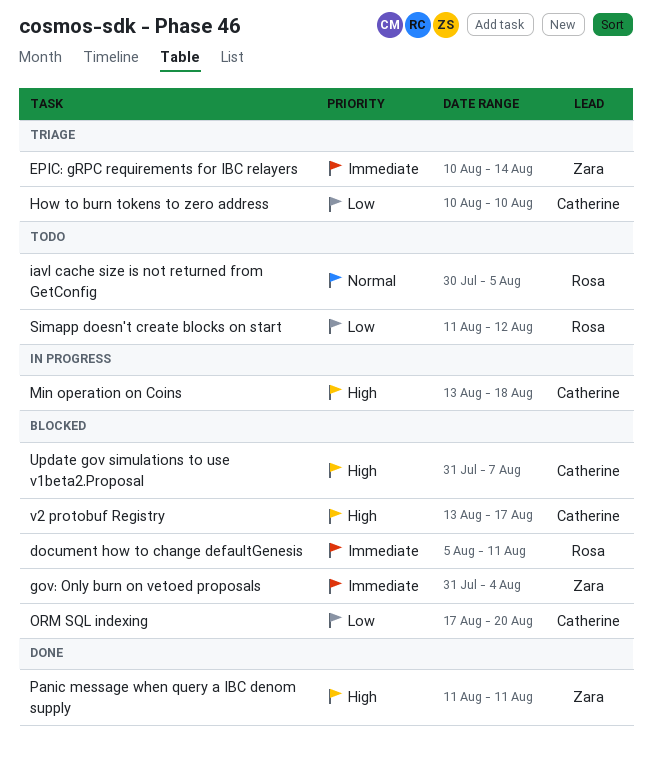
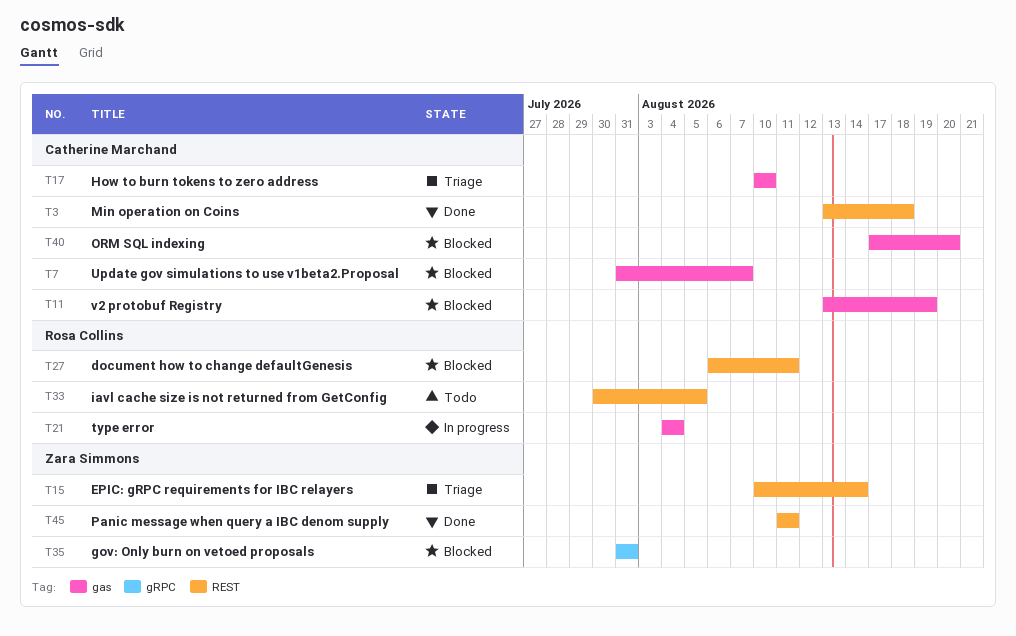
document how to change defaultGenesis, start: Aug 5 -> Aug 6
gov: Only burn on vetoed proposals, due: Aug 4 -> Jul 31
Min operation on Coins, status: In progress -> Done
Simapp doesn't create blocks on start: present -> none
type error: none -> present
v2 protobuf Registry, due: Aug 17 -> Aug 19

